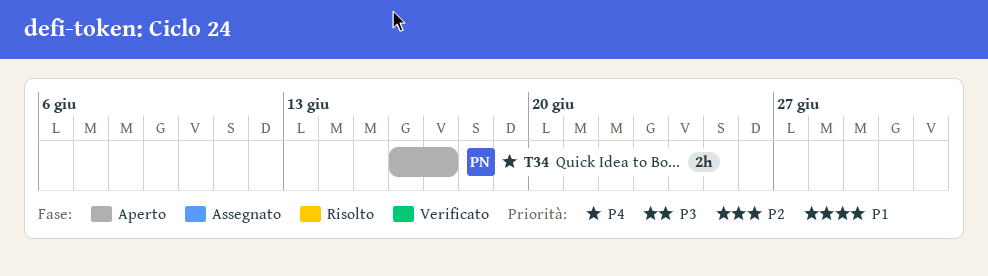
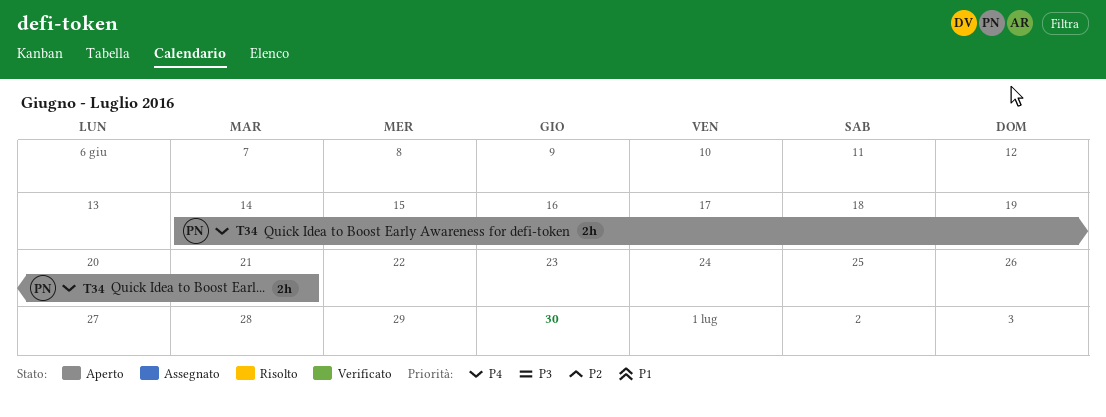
T34, start: Jun 16 -> Jun 14
T34, due: Jun 17 -> Jun 21

